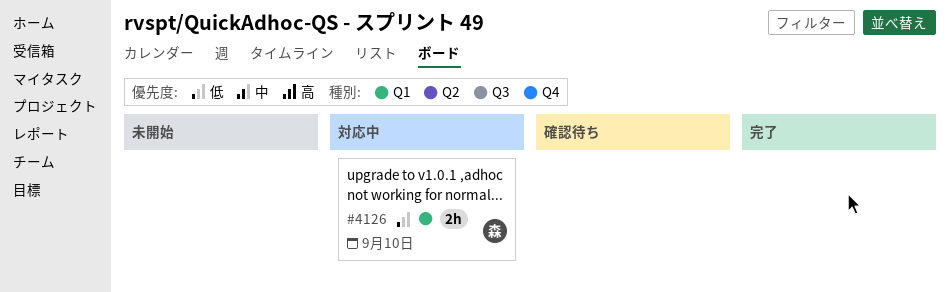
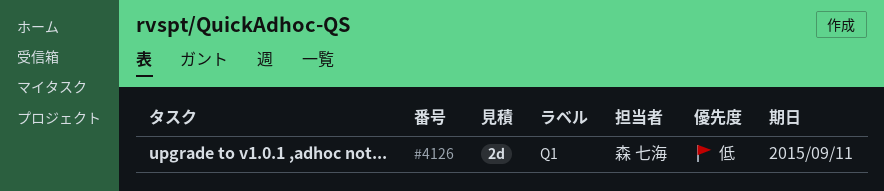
#4126, estimate: 2h -> 2d
#4126, due: Sep 10 -> Sep 11

